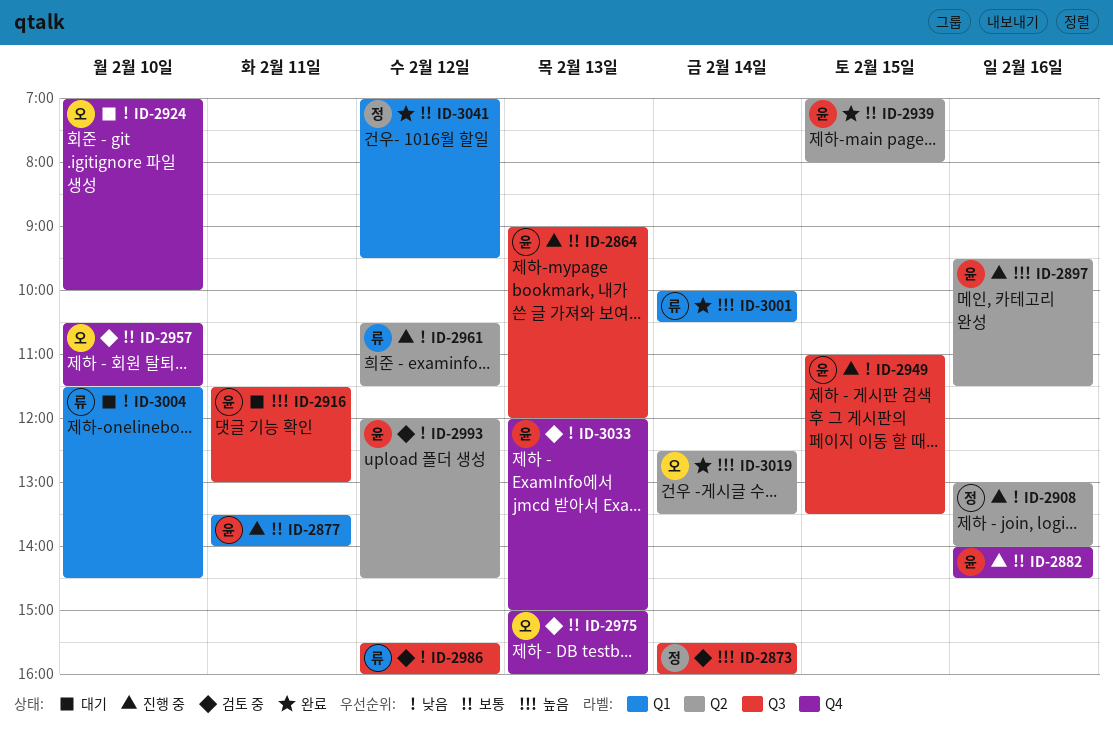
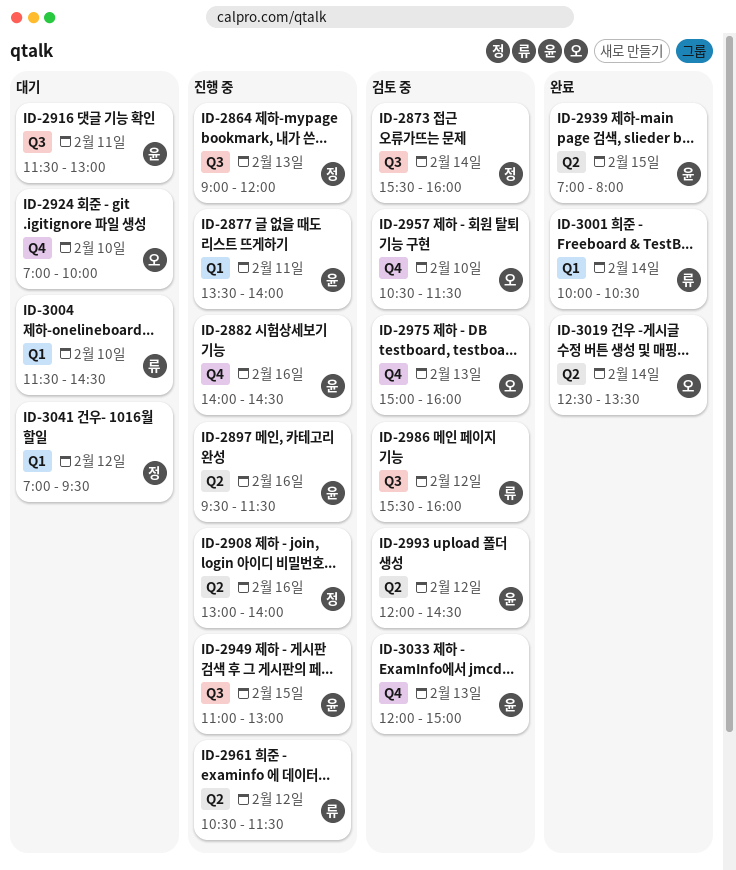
ID-2864, owner: 윤 -> 정
ID-2949, ends: 13:30 -> 13:00
ID-3041, status: 완료 -> 대기

